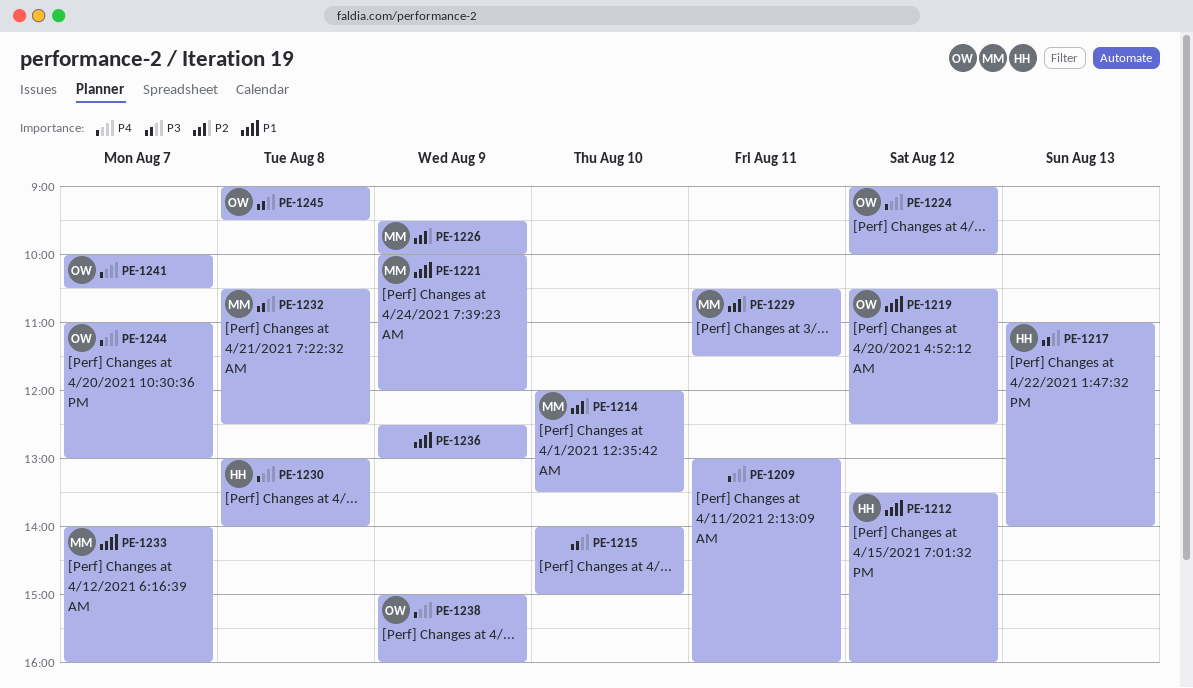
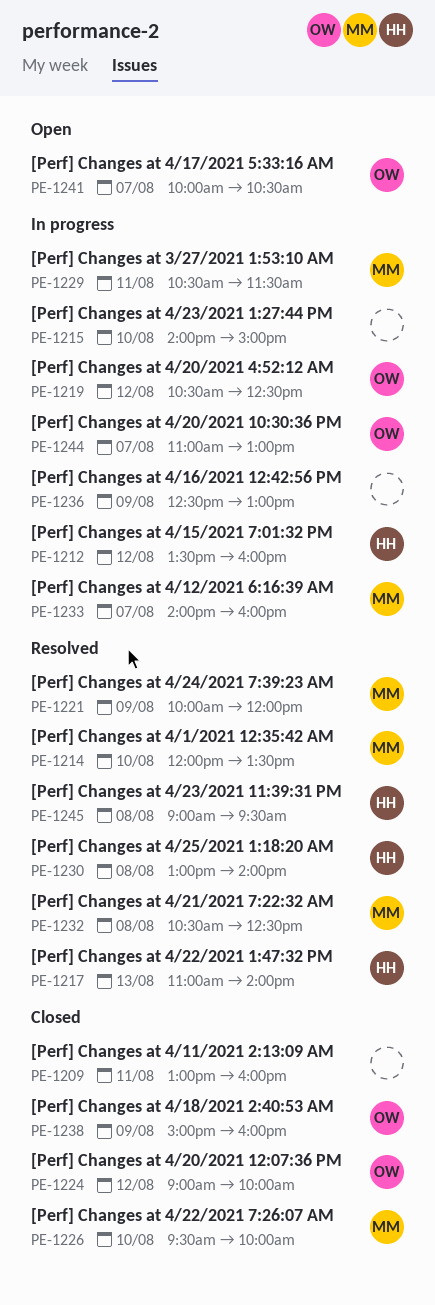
PE-1226, day: Aug 9 -> Aug 10
PE-1245, owner: OW -> HH

